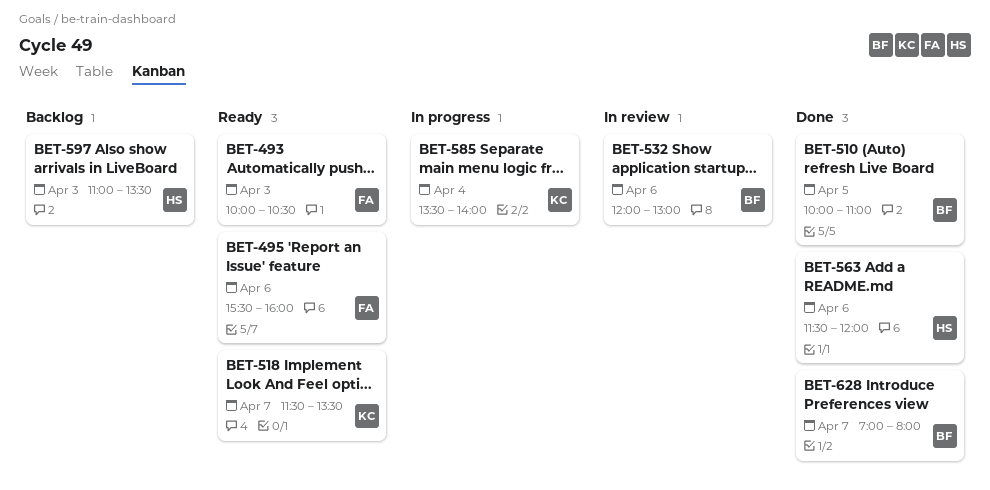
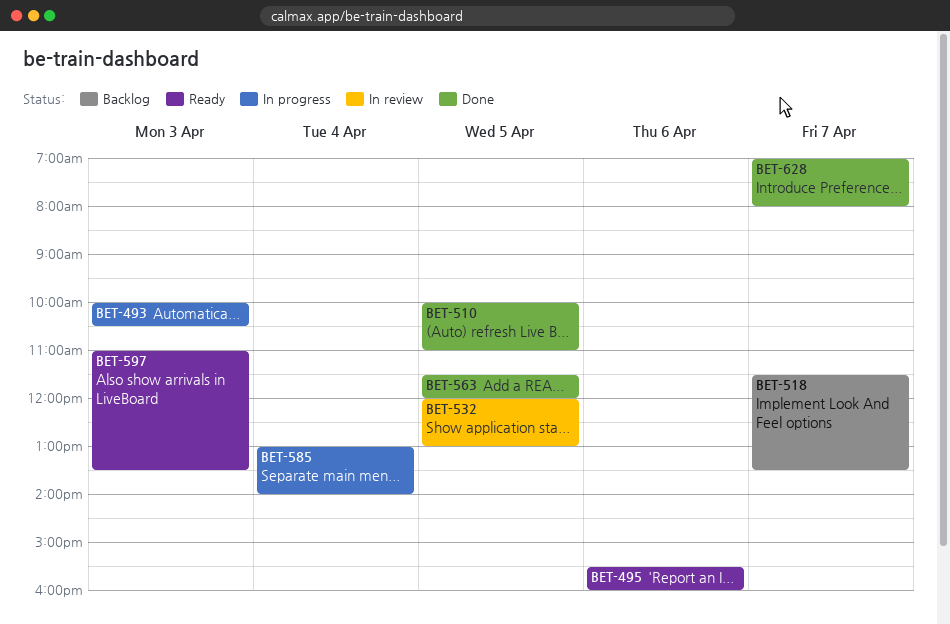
BET-493, status: Ready -> In progress
BET-518, status: Ready -> Backlog
BET-532, day: Apr 6 -> Apr 5
BET-563, day: Apr 6 -> Apr 5
BET-585, begins: 13:30 -> 13:00
BET-597, status: Backlog -> Ready

